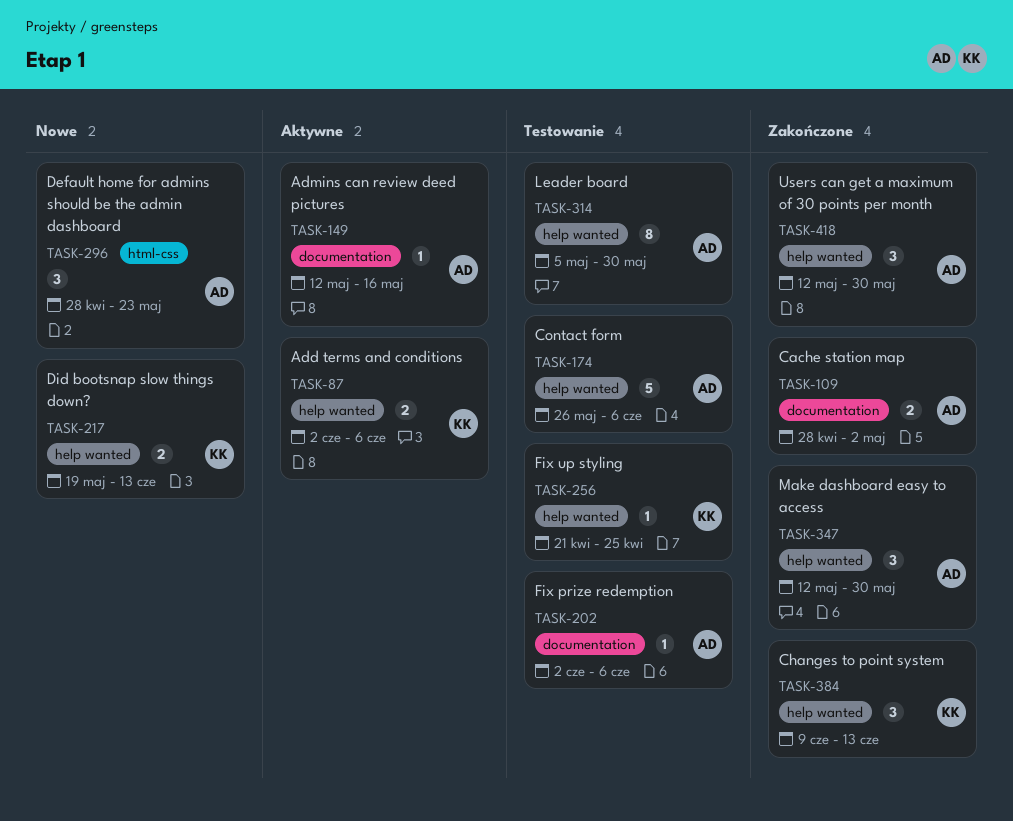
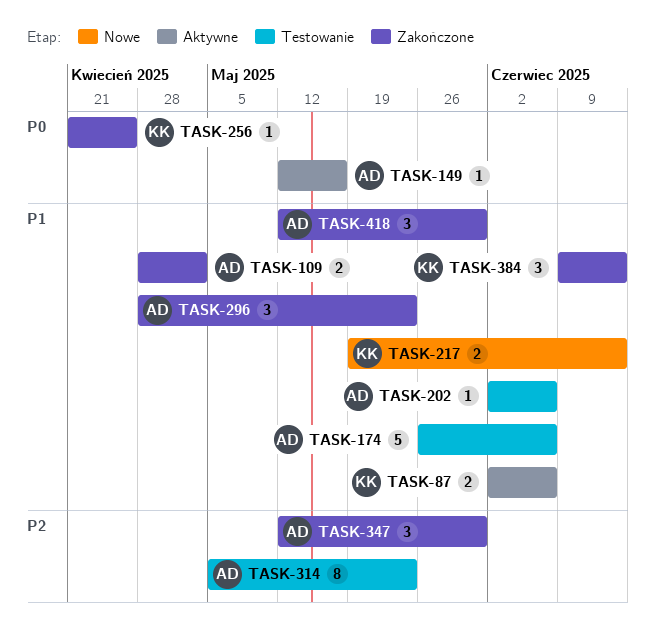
TASK-256, status: Testowanie -> Zakończone
TASK-296, status: Nowe -> Zakończone
TASK-314, due: May 30 -> May 23

